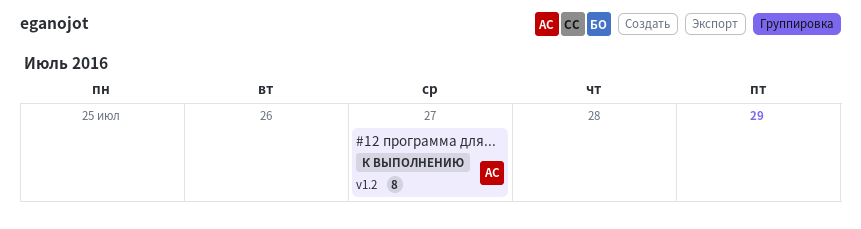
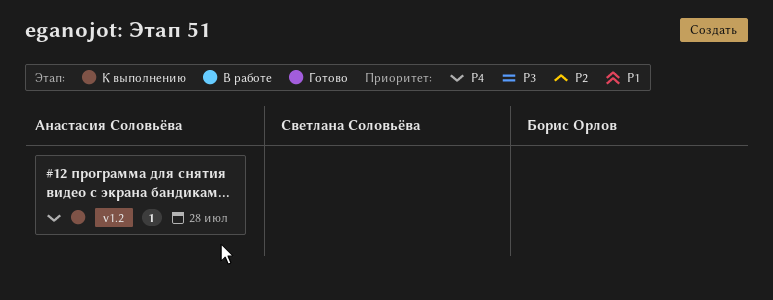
#12, estimate: 8 -> 1
#12, day: Jul 27 -> Jul 28

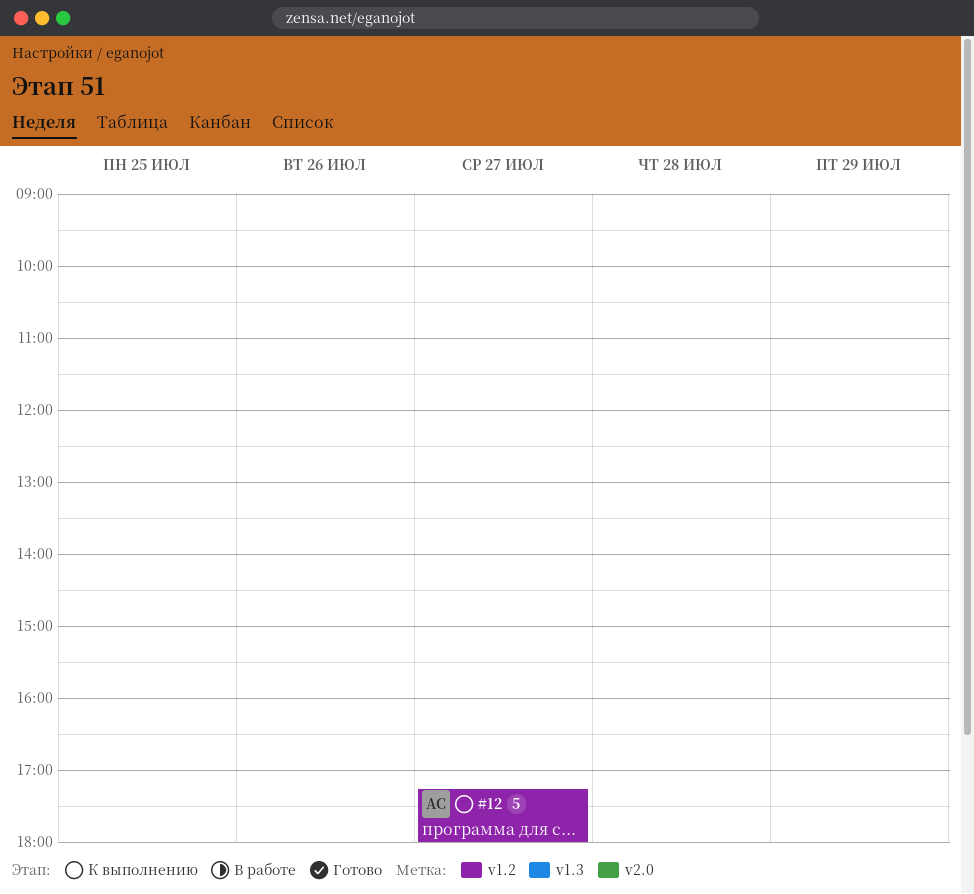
#12, estimate: 1 -> 5
#12, day: Jul 28 -> Jul 27

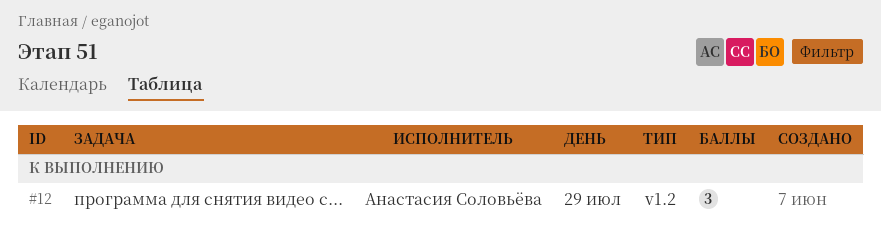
#12, estimate: 5 -> 3
#12, day: Jul 27 -> Jul 29

